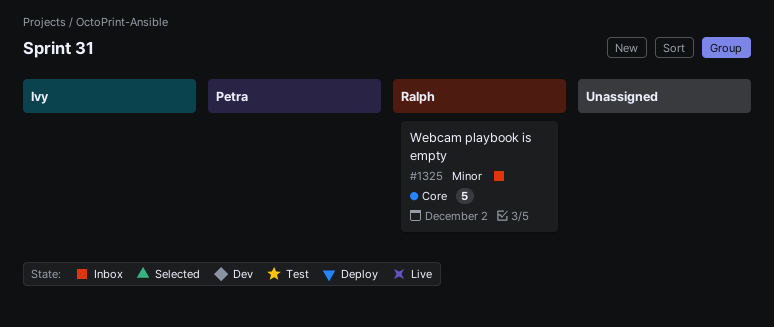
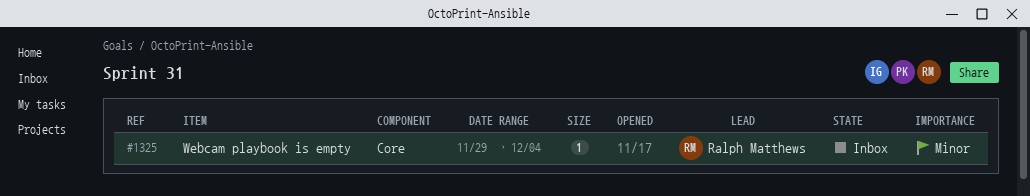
#1325, estimate: 5 -> 1
#1325, due: Dec 2 -> Dec 4

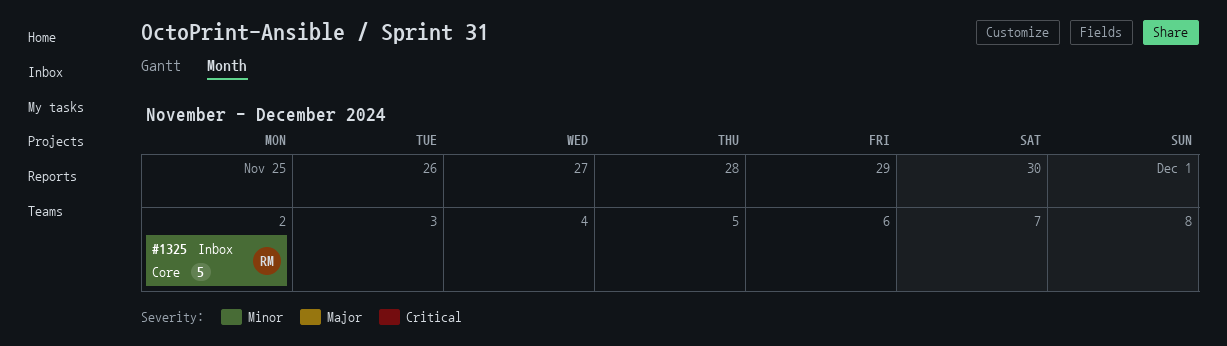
#1325, estimate: 1 -> 5
#1325, due: Dec 4 -> Dec 2

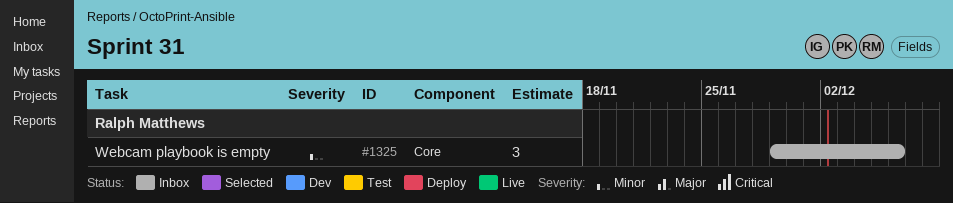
#1325, estimate: 5 -> 3
#1325, due: Dec 2 -> Dec 6

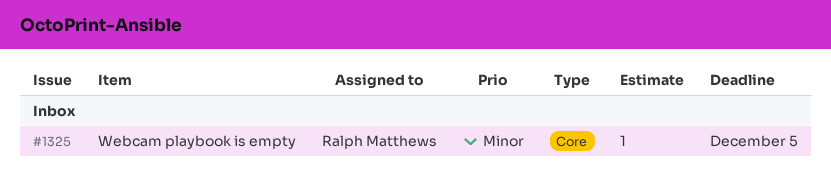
#1325, estimate: 3 -> 1
#1325, due: Dec 6 -> Dec 5

